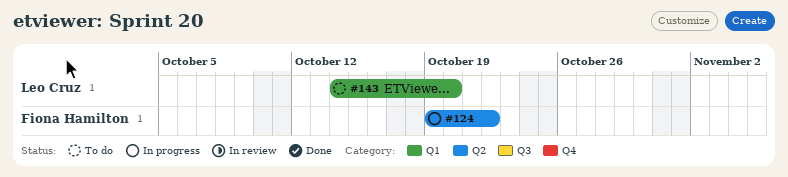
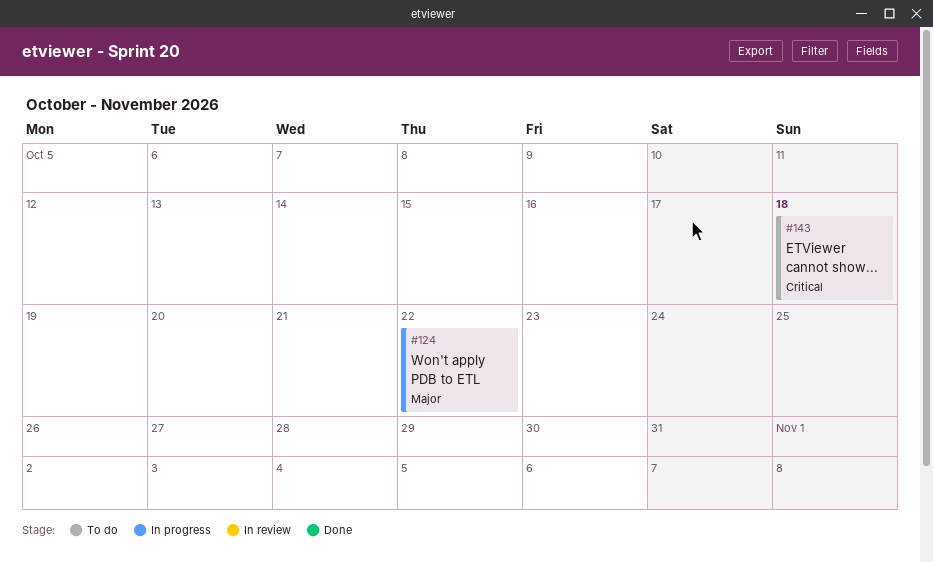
#143, due: Oct 20 -> Oct 18

